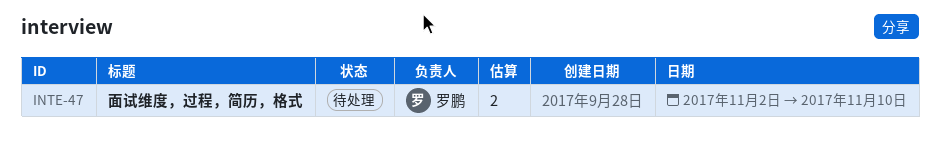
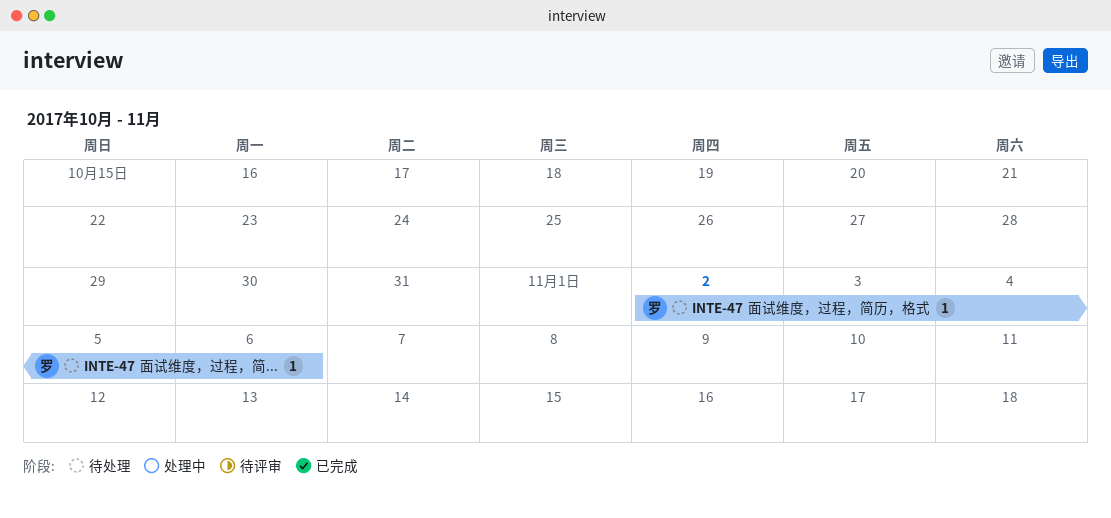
INTE-47, estimate: 2 -> 1
INTE-47, due: Nov 10 -> Nov 6

